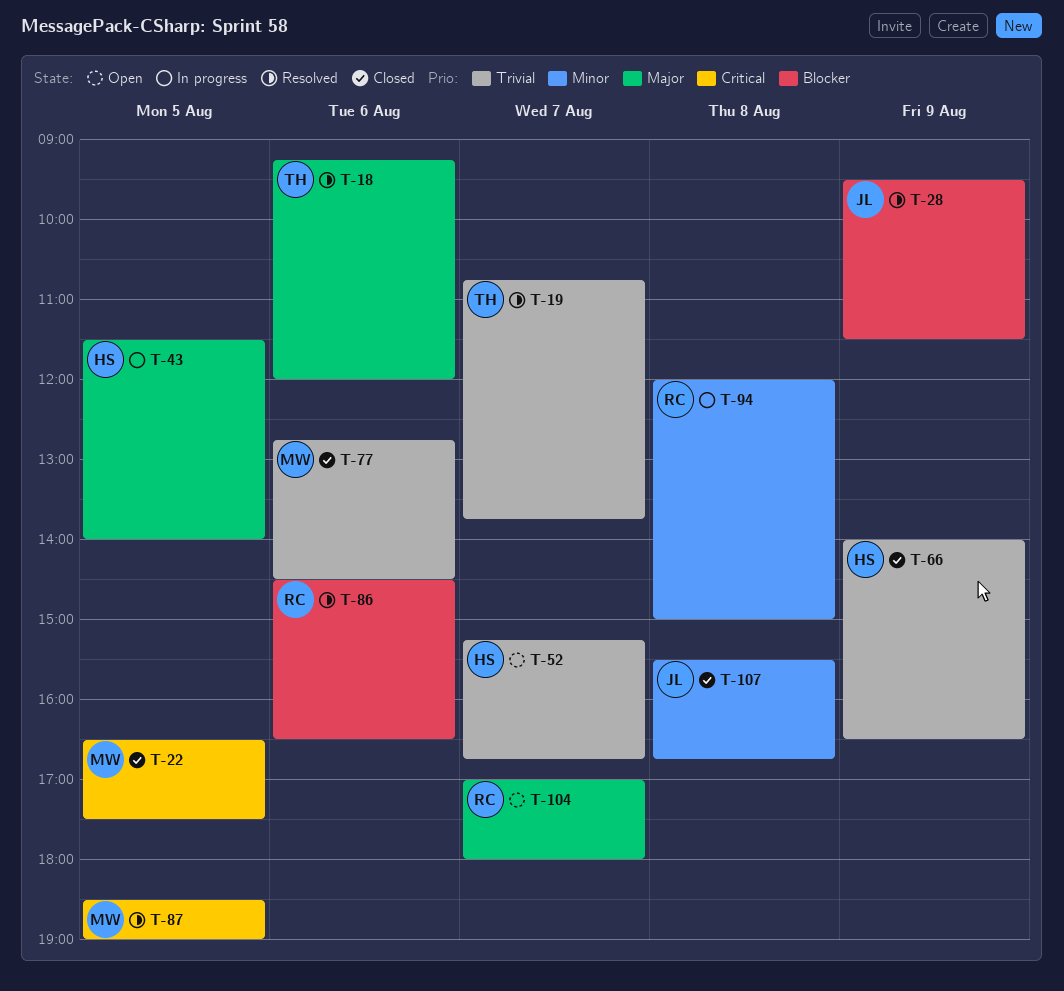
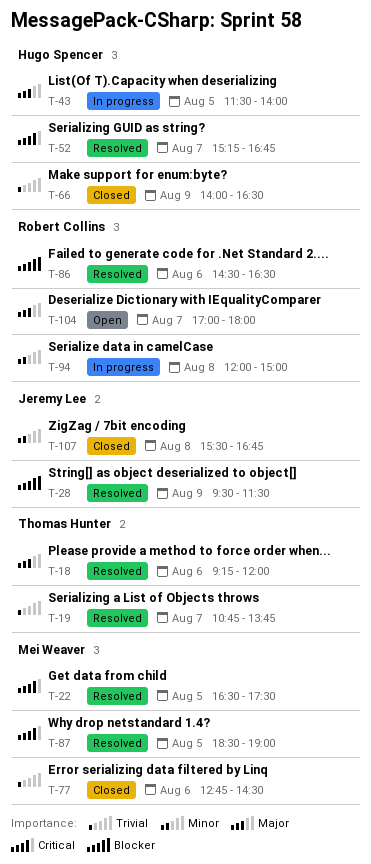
T-22, status: Closed -> Resolved
T-52, status: Open -> Resolved
T-52, priority: Trivial -> Critical

